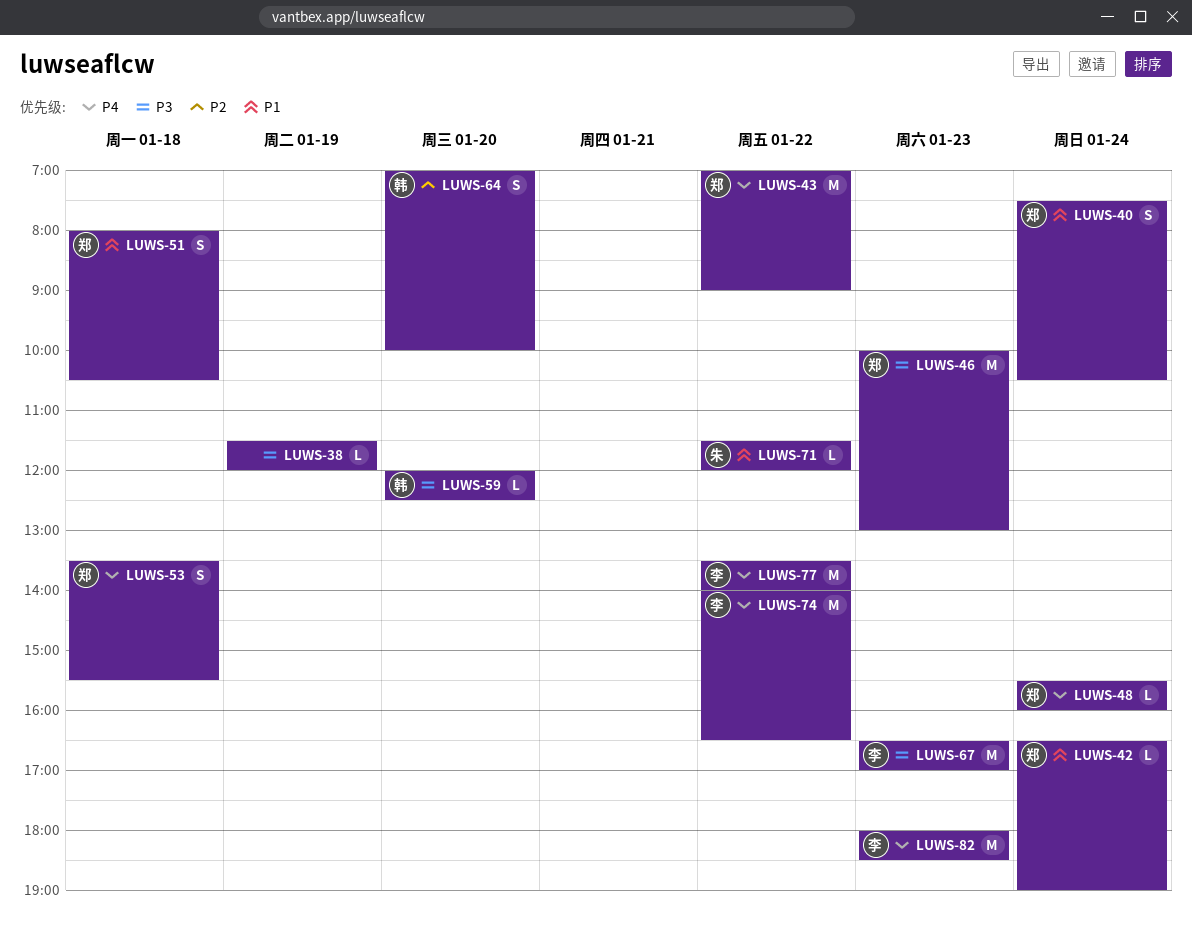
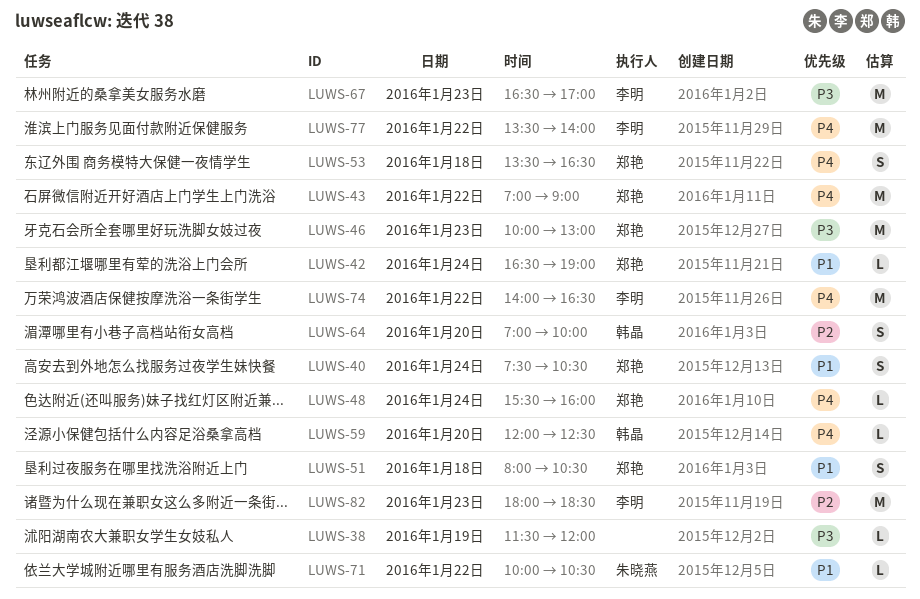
LUWS-53, ends: 15:30 -> 16:30
LUWS-59, priority: P3 -> P4
LUWS-71, begins: 11:30 -> 10:00
LUWS-71, ends: 12:00 -> 10:30
LUWS-82, priority: P4 -> P2

